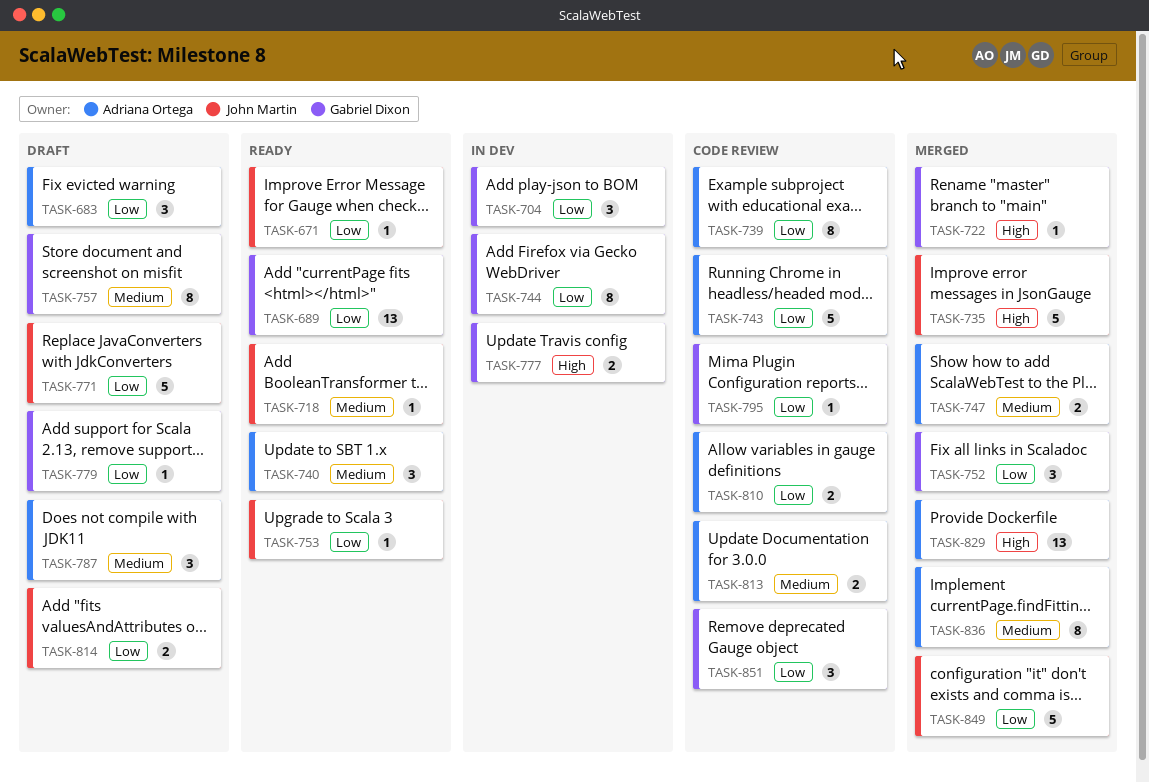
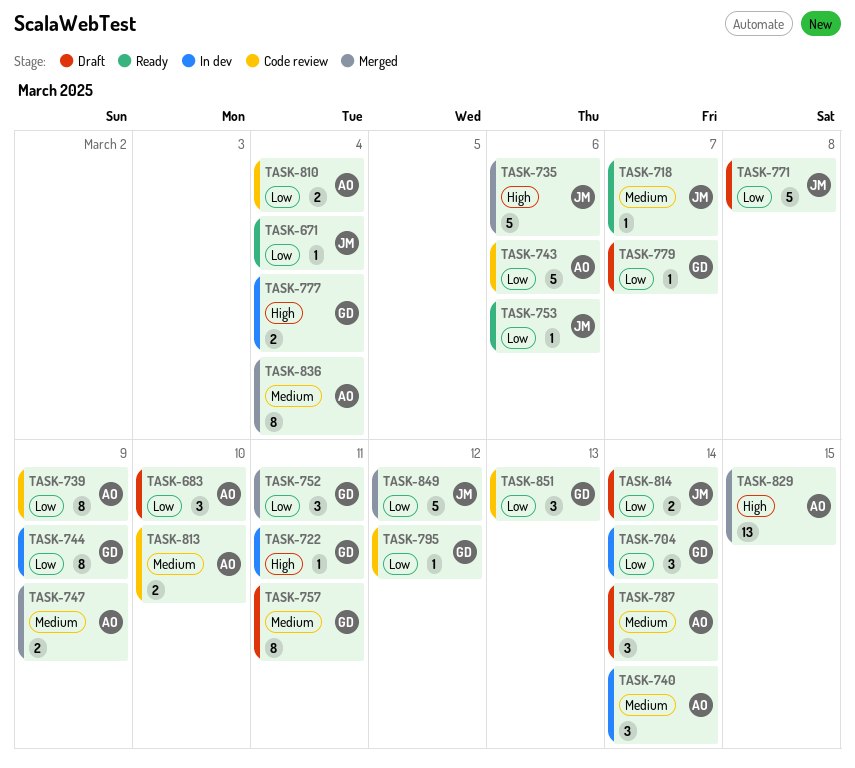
TASK-689: present -> none
TASK-722, status: Merged -> In dev
TASK-740, status: Ready -> In dev

